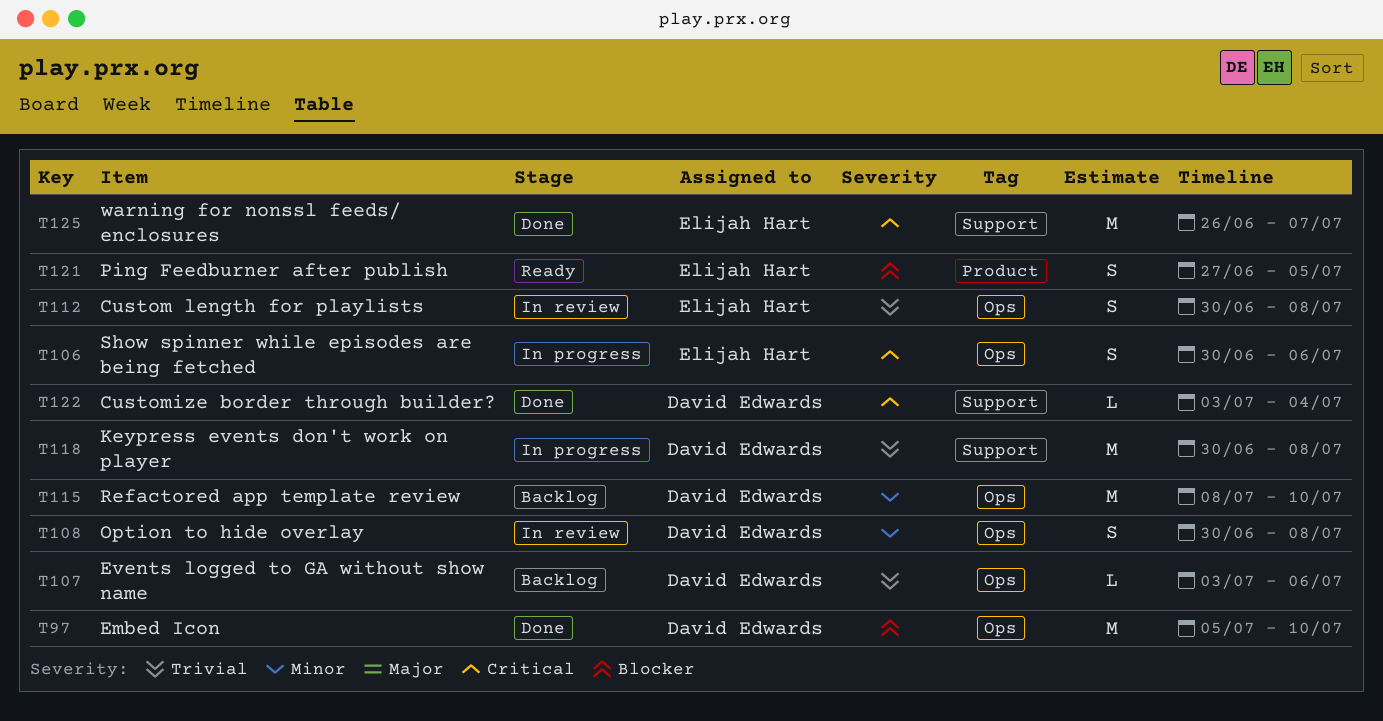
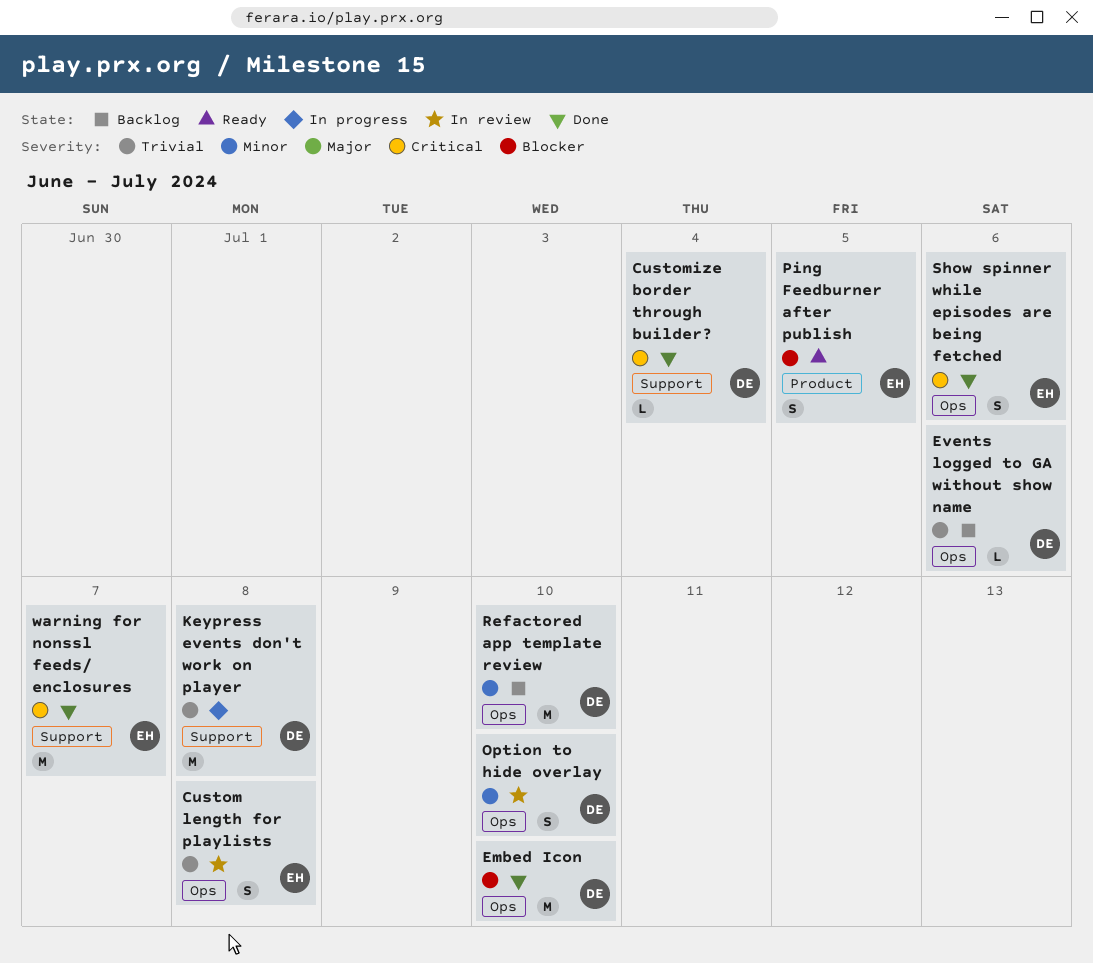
Option to hide overlay, due: Jul 8 -> Jul 10
Show spinner while episodes are being fetched, status: In progress -> Done

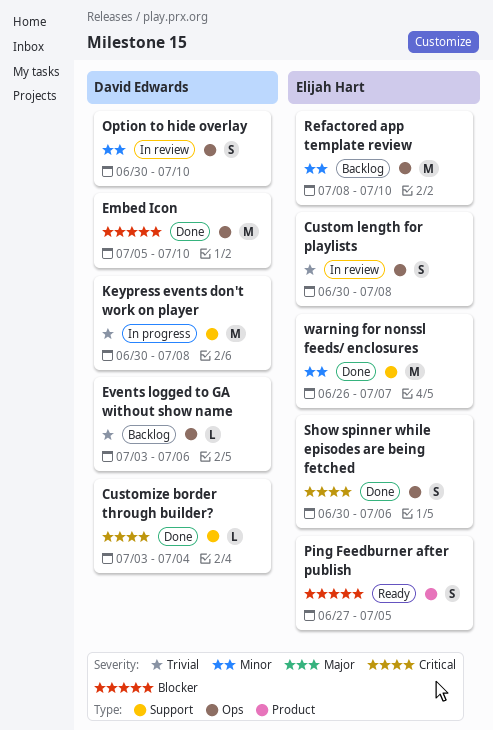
Refactored app template review, owner: David Edwards -> Elijah Hart
warning for nonssl feeds/ enclosures, priority: Critical -> Minor

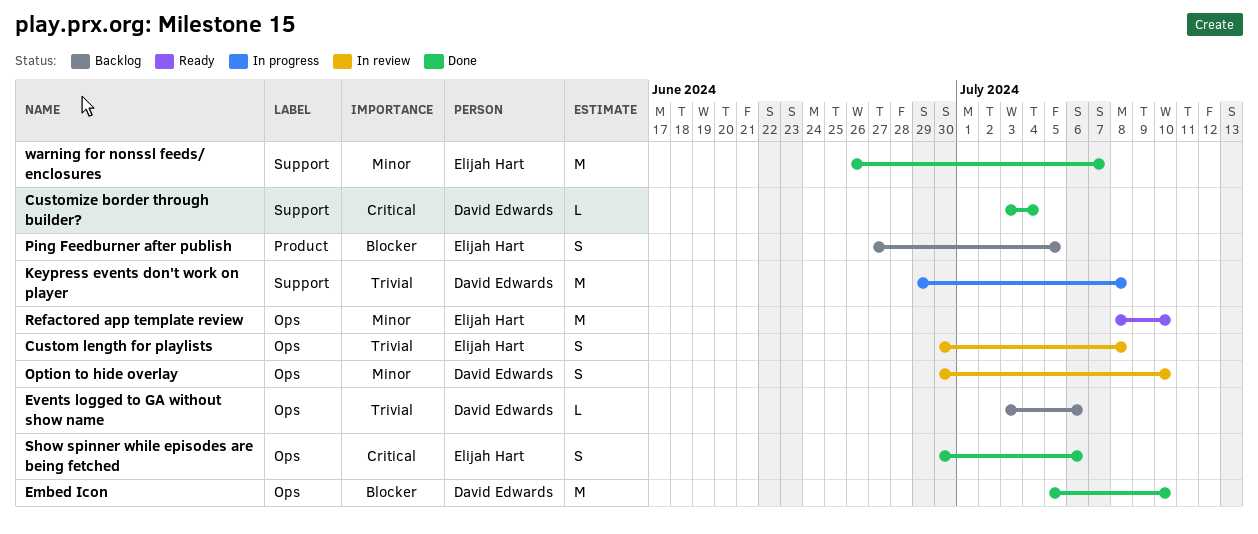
Keypress events don't work on player, start: Jun 30 -> Jun 29
Ping Feedburner after publish, status: Ready -> Backlog
Refactored app template review, status: Backlog -> Ready

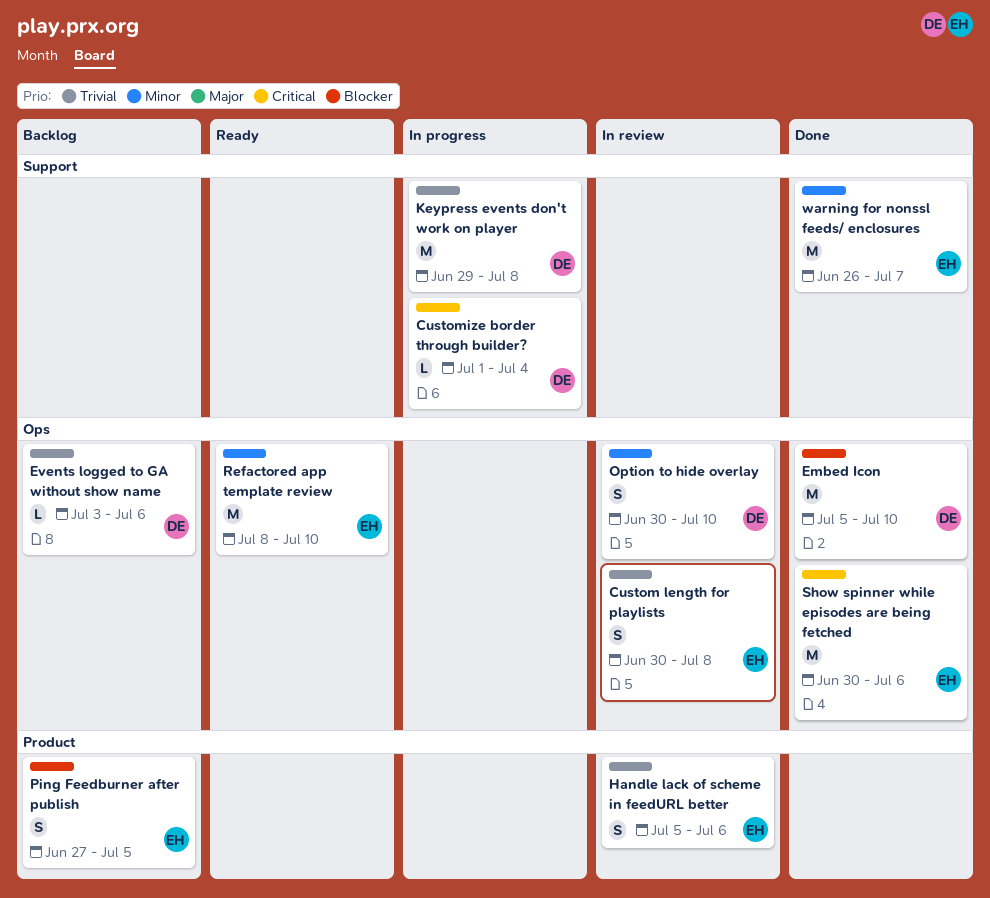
Customize border through builder?, status: Done -> In progress
Customize border through builder?, start: Jul 3 -> Jul 1
Handle lack of scheme in feedURL better: none -> present
Show spinner while episodes are being fetched, estimate: S -> M

